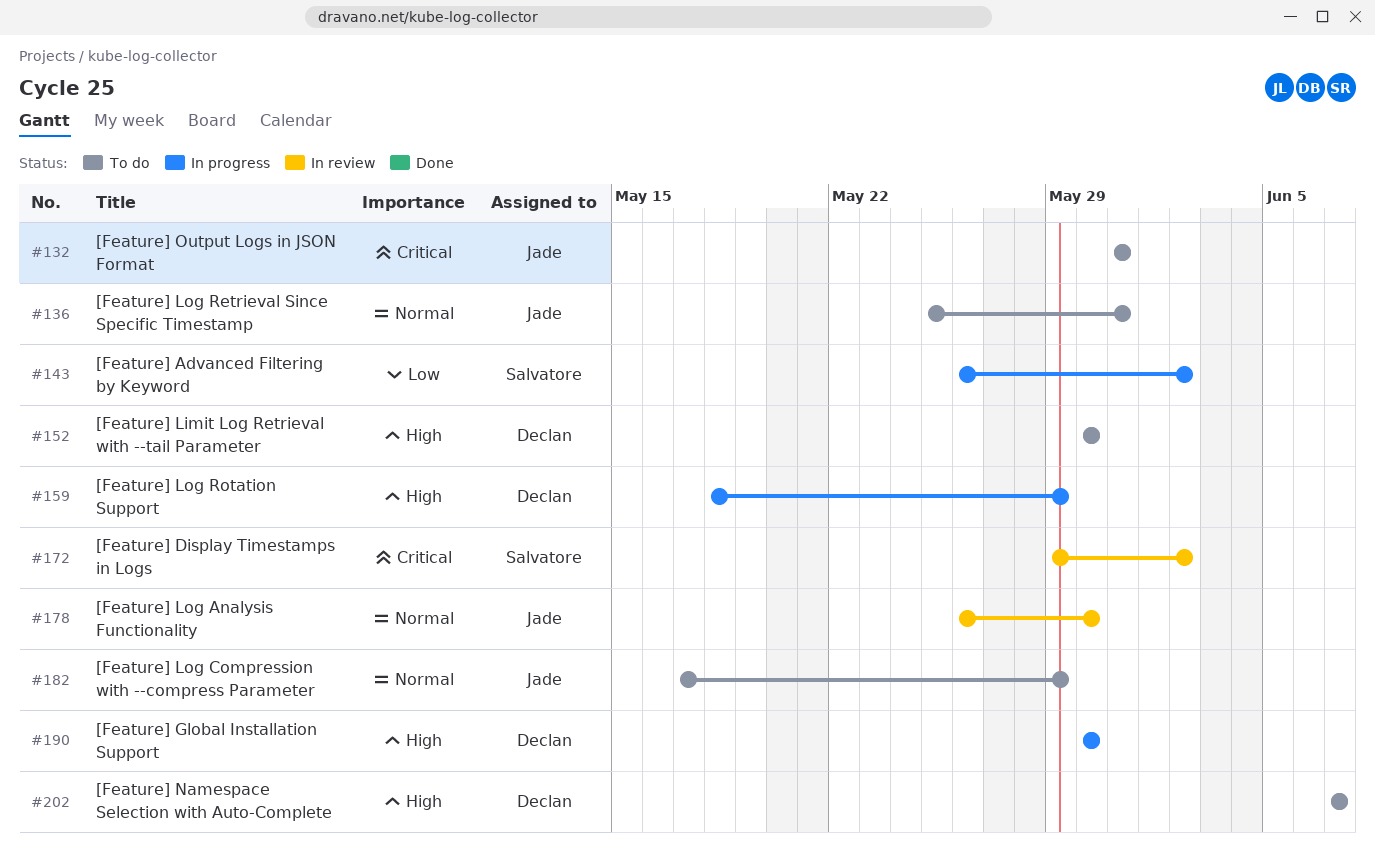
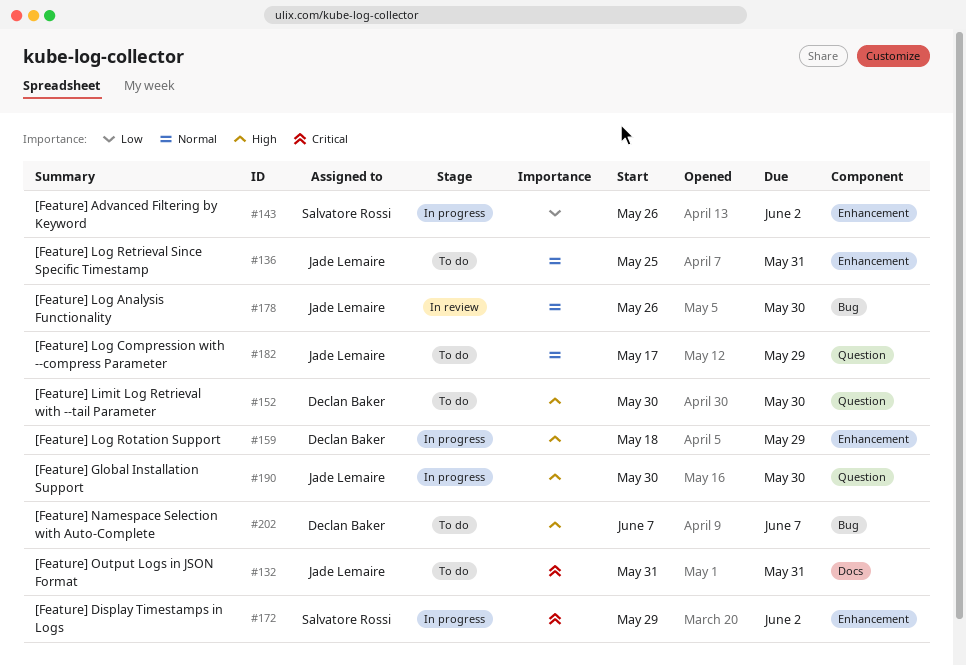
#172, status: In review -> In progress
#190, owner: Declan Baker -> Jade Lemaire

